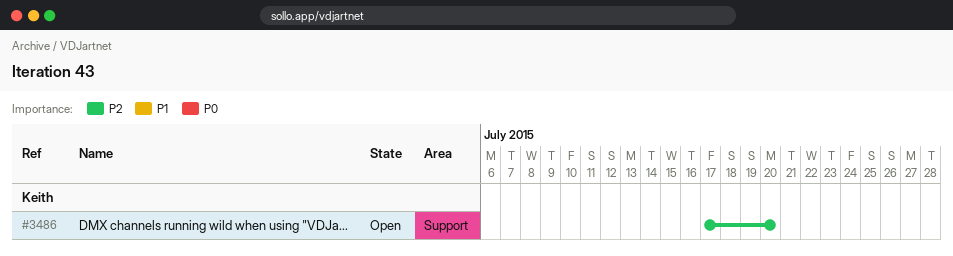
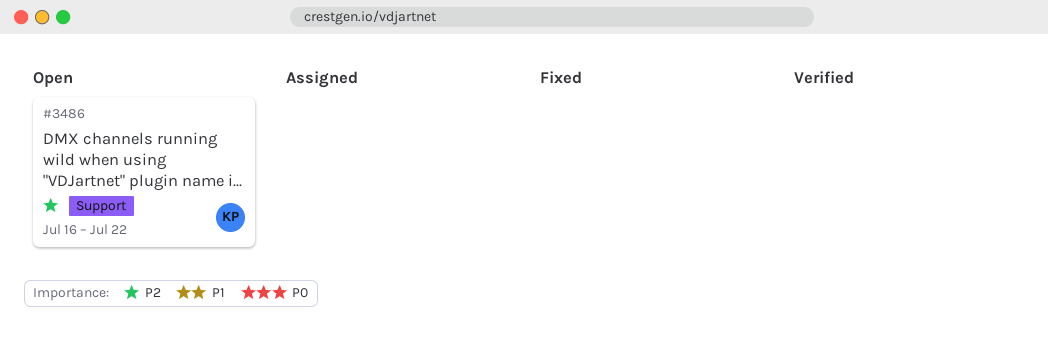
#3486, start: Jul 17 -> Jul 16
#3486, due: Jul 20 -> Jul 22

